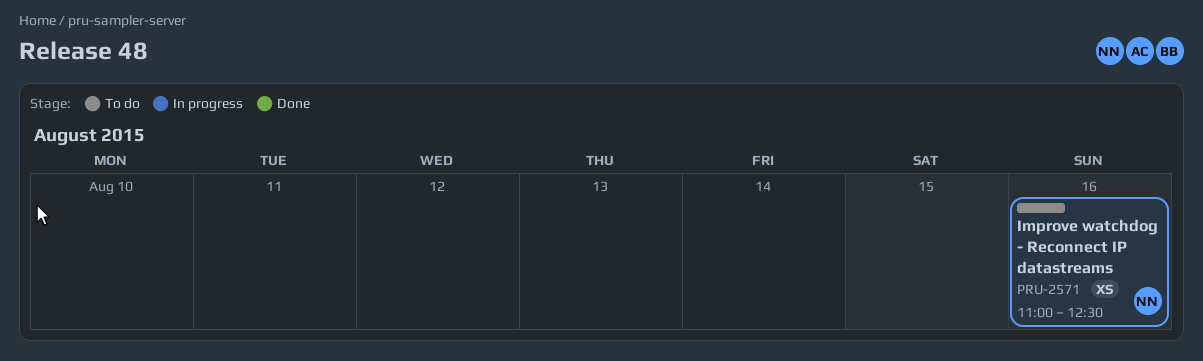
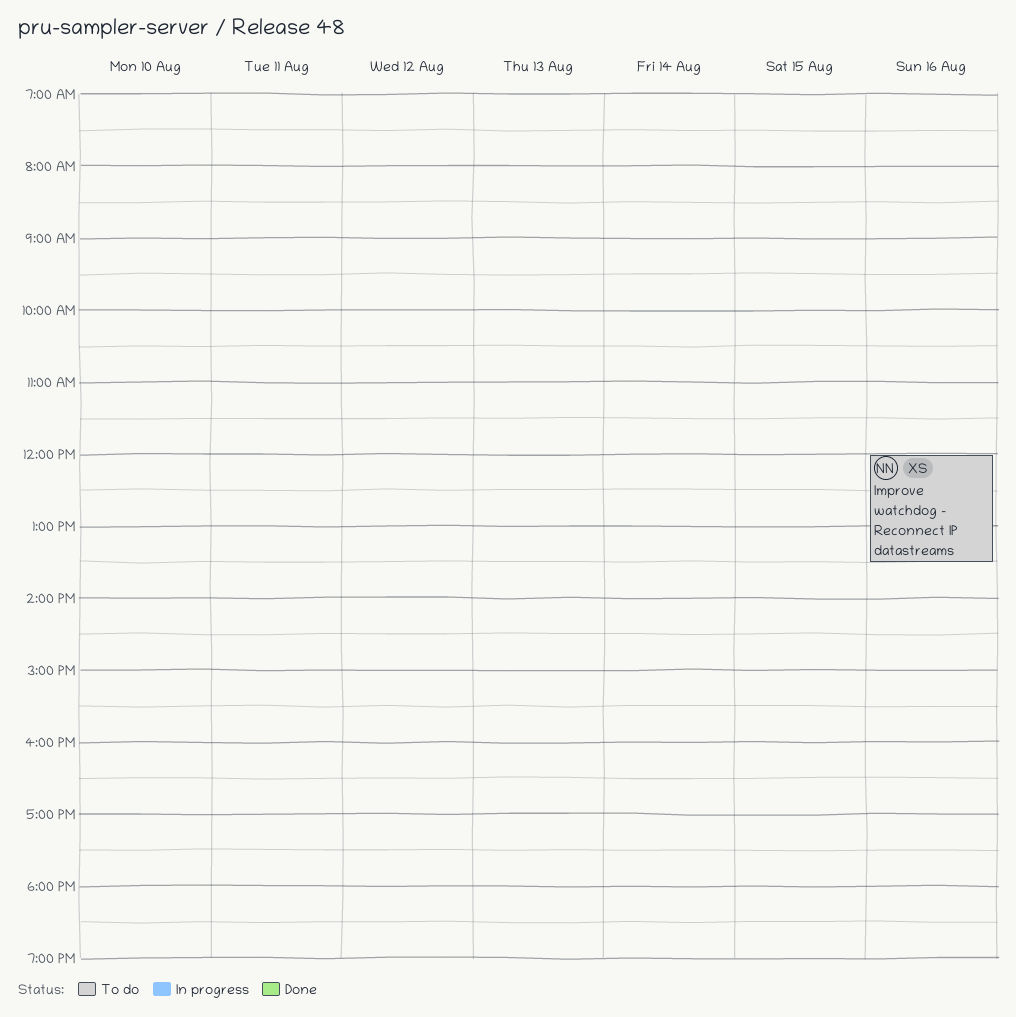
Improve watchdog - Reconnect IP datastreams, begins: 11:00 -> 12:00
Improve watchdog - Reconnect IP datastreams, ends: 12:30 -> 13:30

